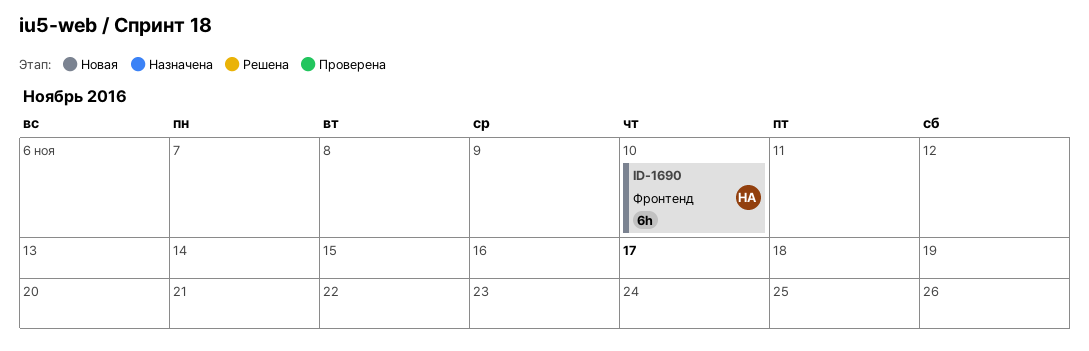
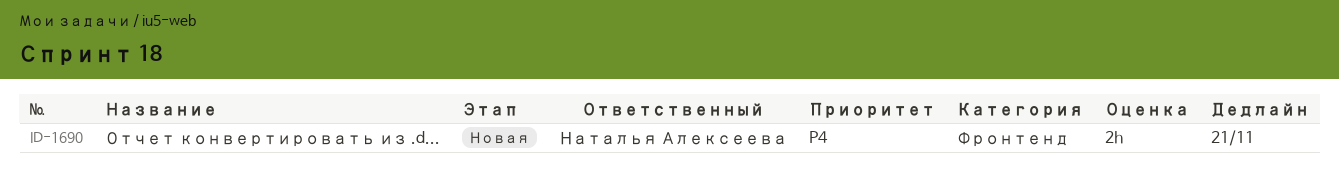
ID-1690, estimate: 6h -> 2h
ID-1690, due: Nov 10 -> Nov 21

